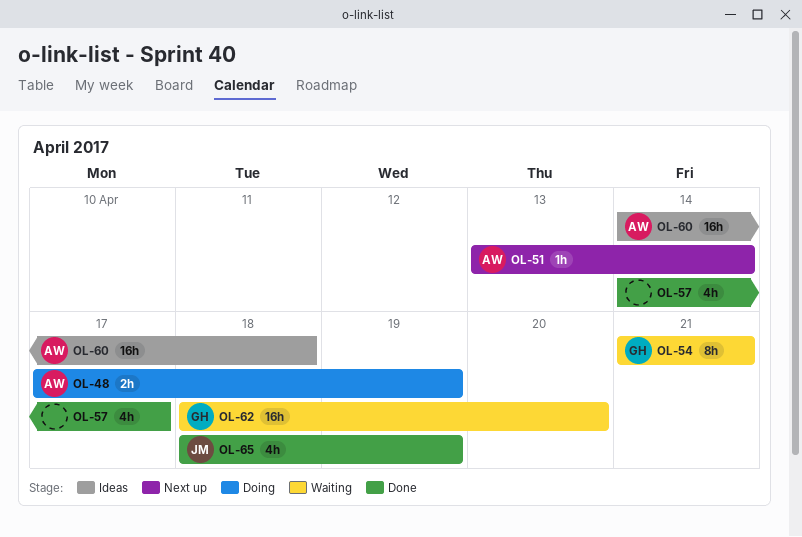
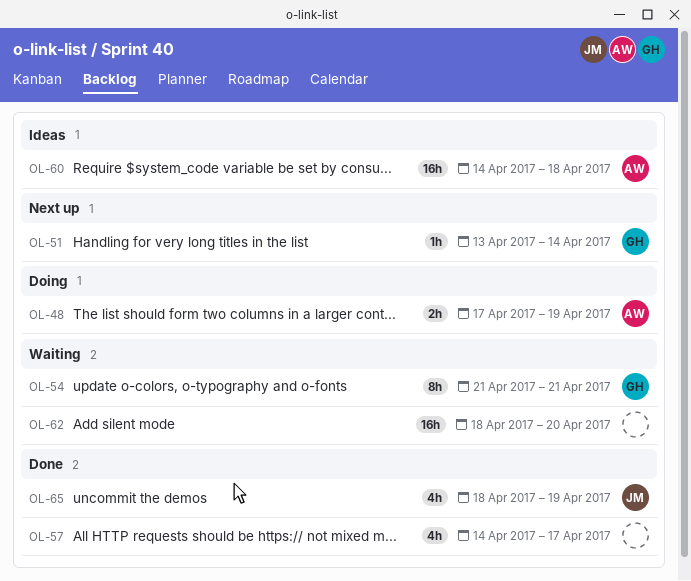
OL-51, owner: AW -> GH
OL-62, owner: GH -> none

